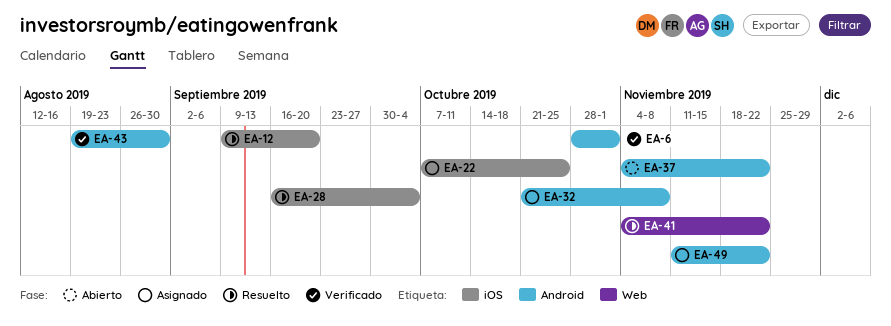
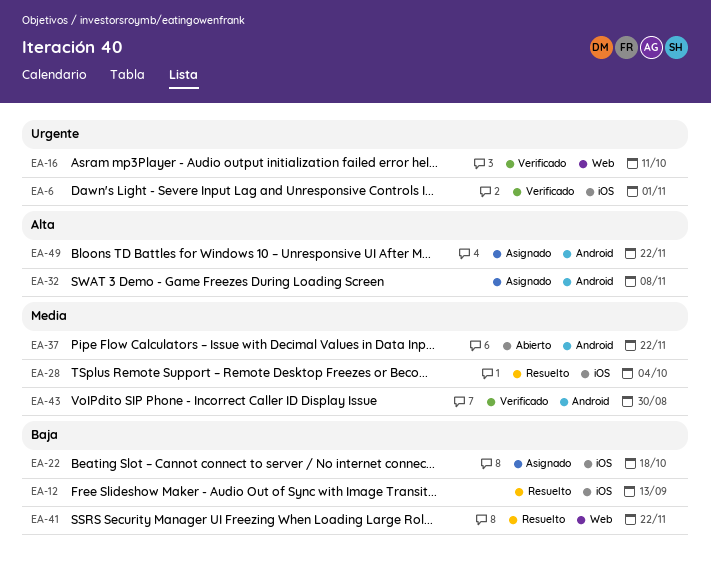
EA-6, label: Android -> iOS
EA-12, due: Sep 20 -> Sep 13
EA-16: none -> present
EA-22, due: Oct 25 -> Oct 18

